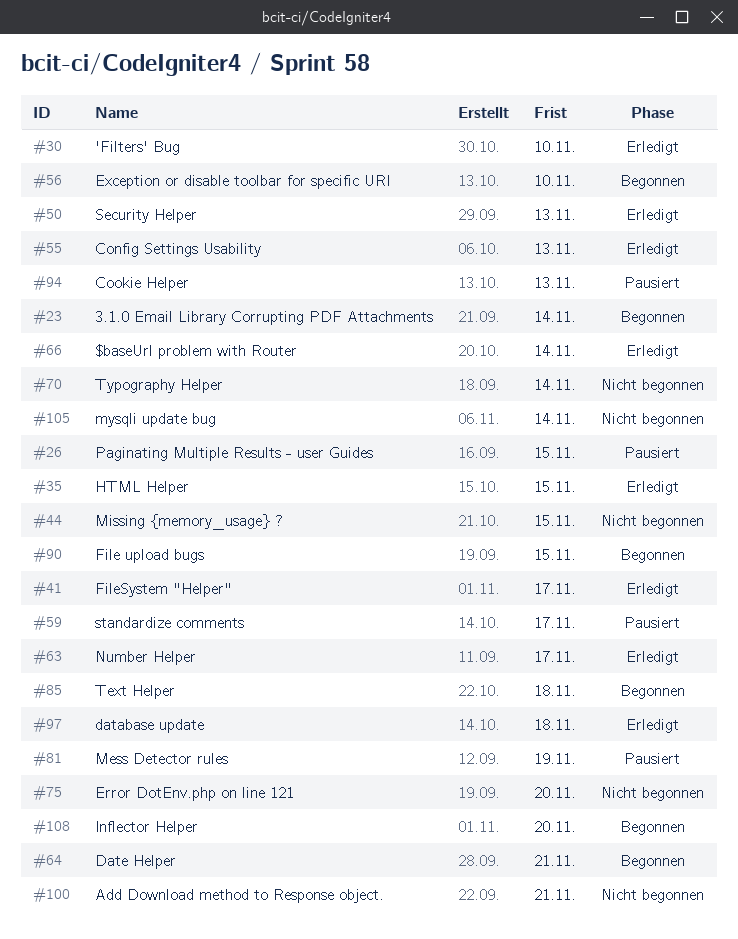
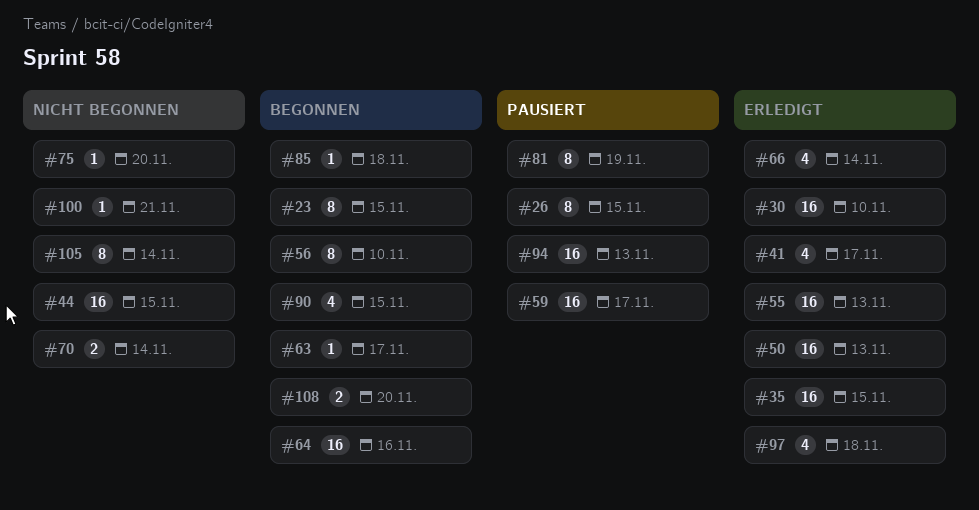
#23, due: Nov 14 -> Nov 15
#63, status: Erledigt -> Begonnen
#64, due: Nov 21 -> Nov 16

